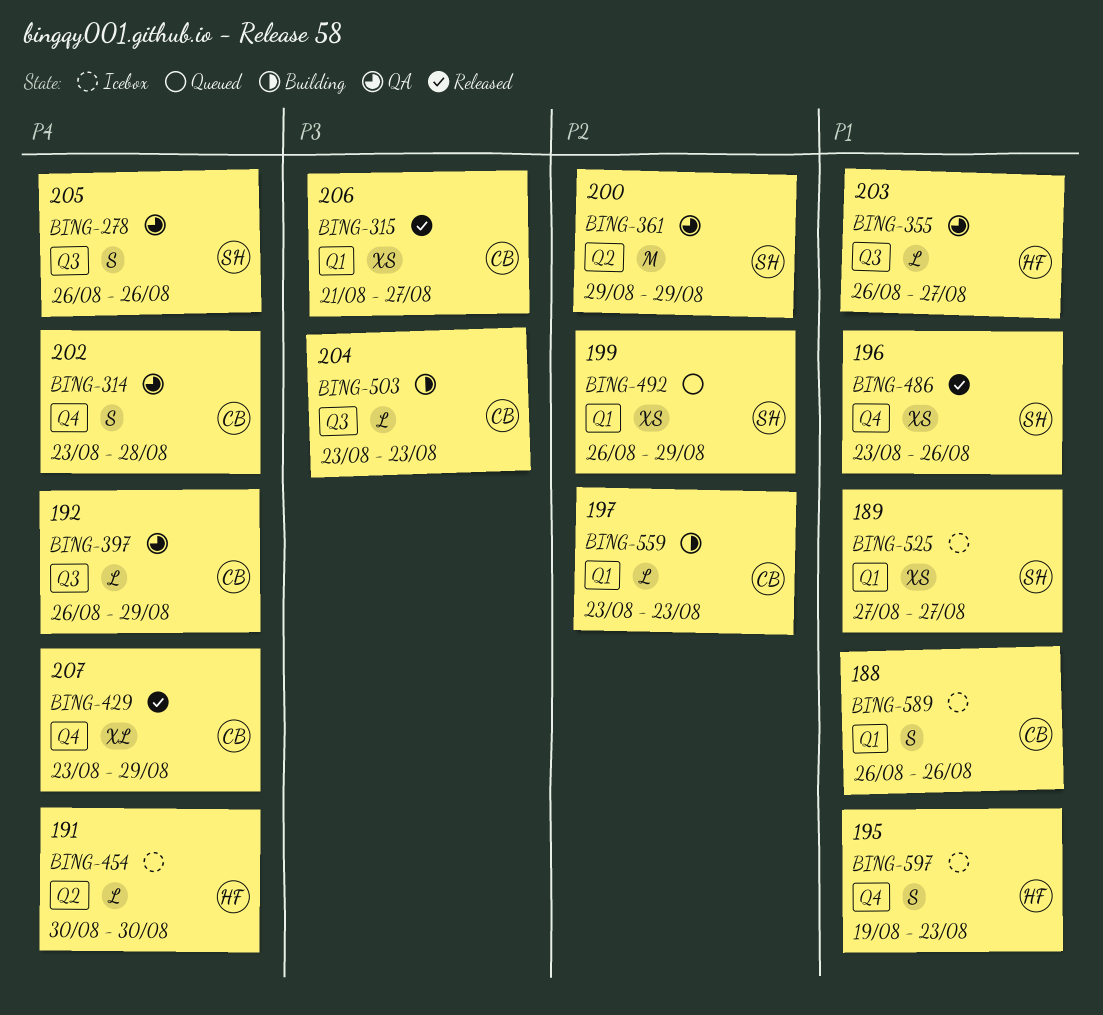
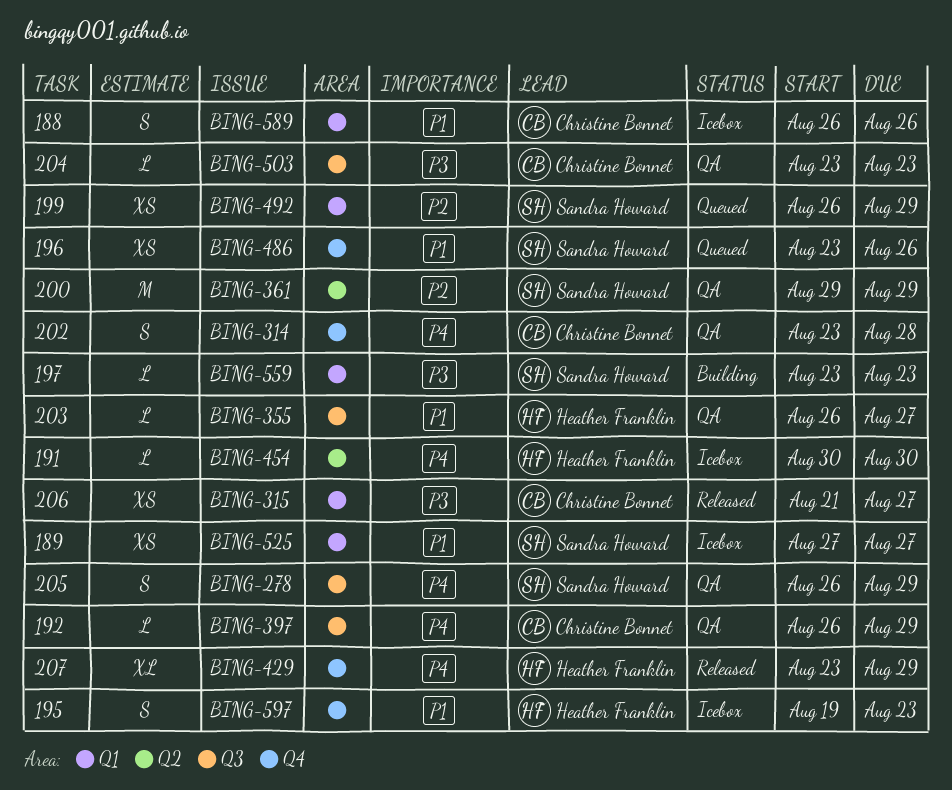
BING-278, due: Aug 26 -> Aug 29
BING-429, owner: Christine Bonnet -> Heather Franklin
BING-486, status: Released -> Queued
BING-503, status: Building -> QA
BING-559, owner: Christine Bonnet -> Sandra Howard
BING-559, priority: P2 -> P3

